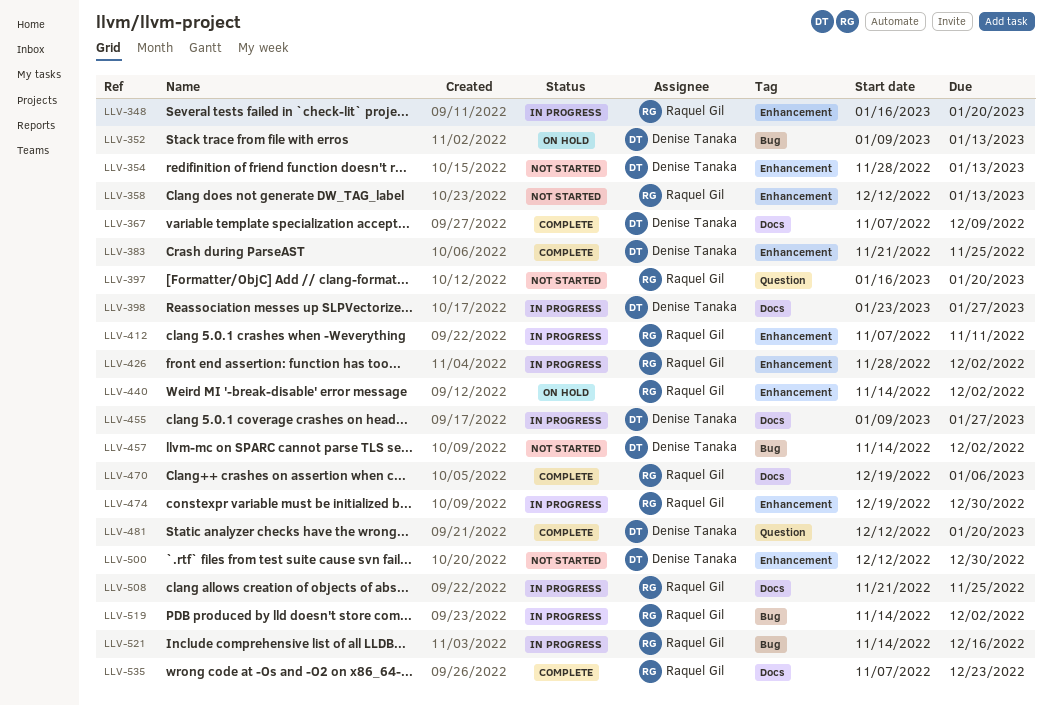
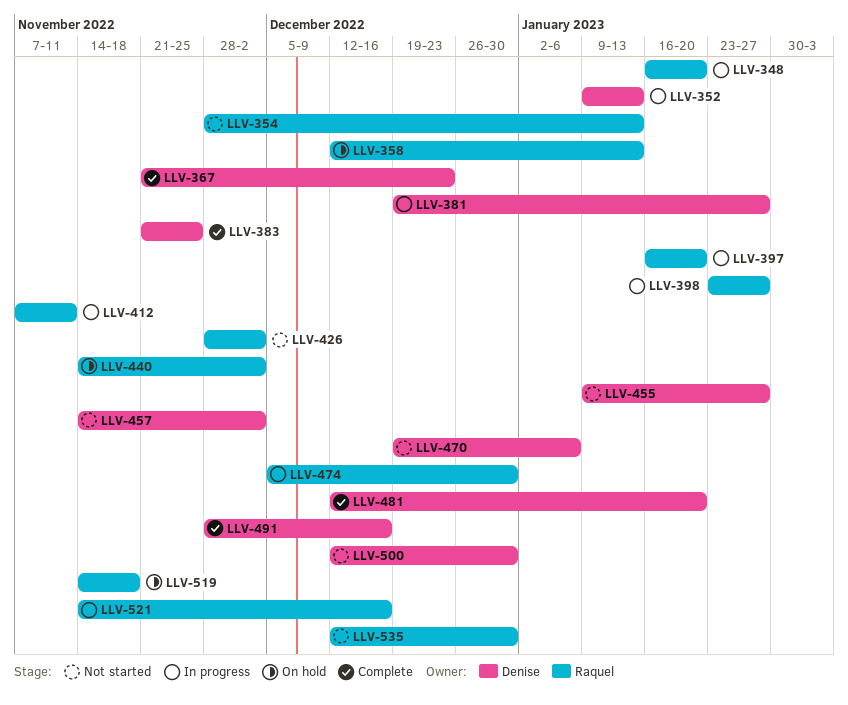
LLV-352, status: On hold -> In progress
LLV-354, owner: Denise Tanaka -> Raquel Gil
LLV-358, status: Not started -> On hold
LLV-367, start: Nov 7 -> Nov 21
LLV-367, due: Dec 9 -> Dec 23
LLV-381: none -> present
LLV-397, status: Not started -> In progress
LLV-398, owner: Denise Tanaka -> Raquel Gil
LLV-426, status: In progress -> Not started
LLV-455, status: In progress -> Not started
LLV-470, status: Complete -> Not started
LLV-470, owner: Raquel Gil -> Denise Tanaka
LLV-474, start: Dec 19 -> Dec 5
LLV-491: none -> present
LLV-508: present -> none
LLV-519, status: In progress -> On hold
LLV-519, due: Dec 2 -> Nov 18
LLV-535, status: Complete -> Not started
LLV-535, start: Nov 7 -> Dec 12
LLV-535, due: Dec 23 -> Dec 30

